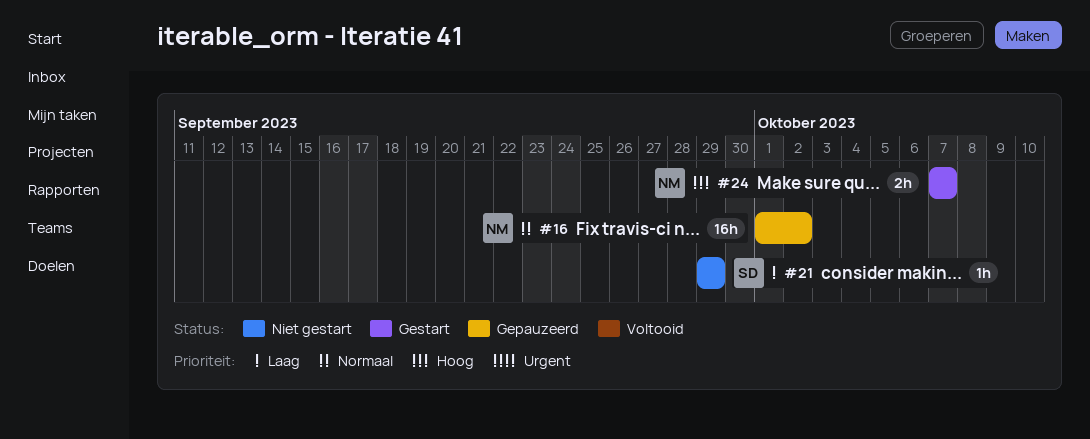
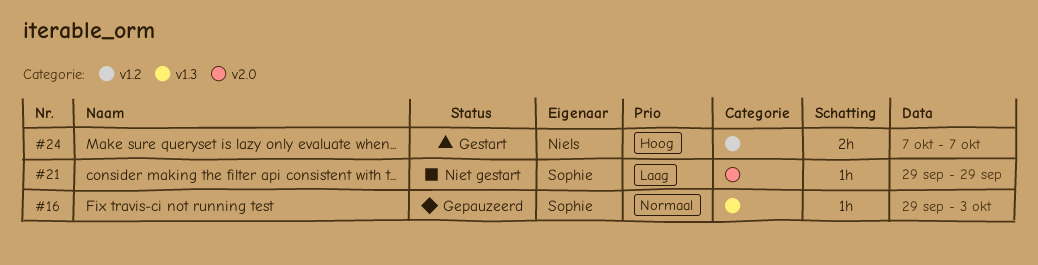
#16, owner: Niels -> Sophie
#16, estimate: 16h -> 1h
#16, start: Oct 1 -> Sep 29
#16, due: Oct 2 -> Oct 3

